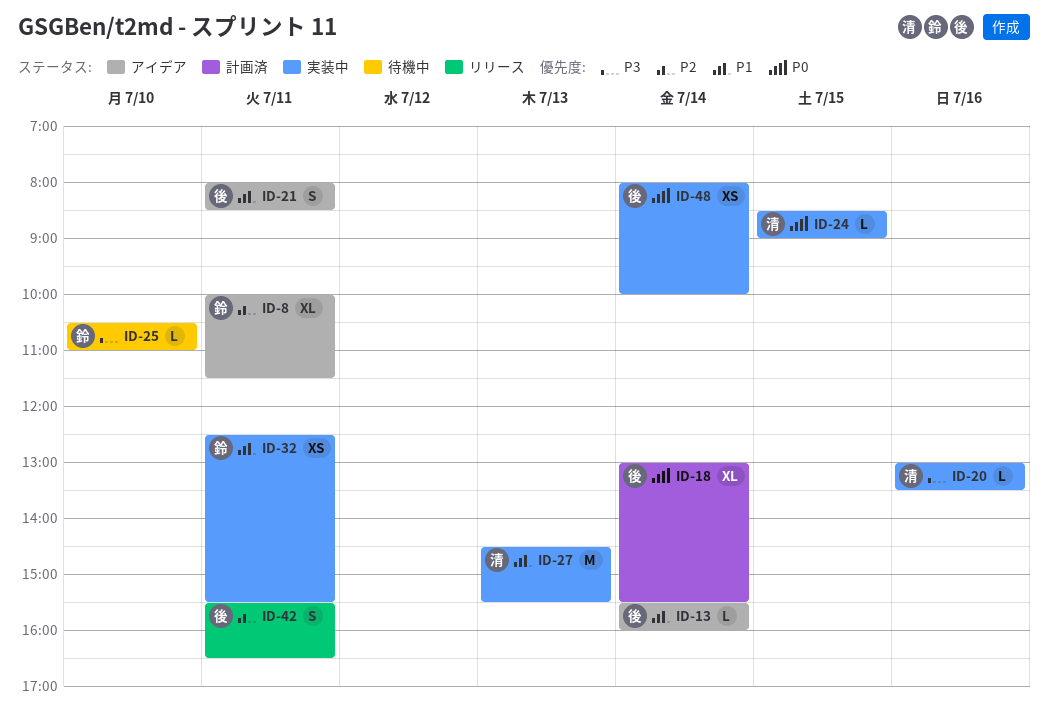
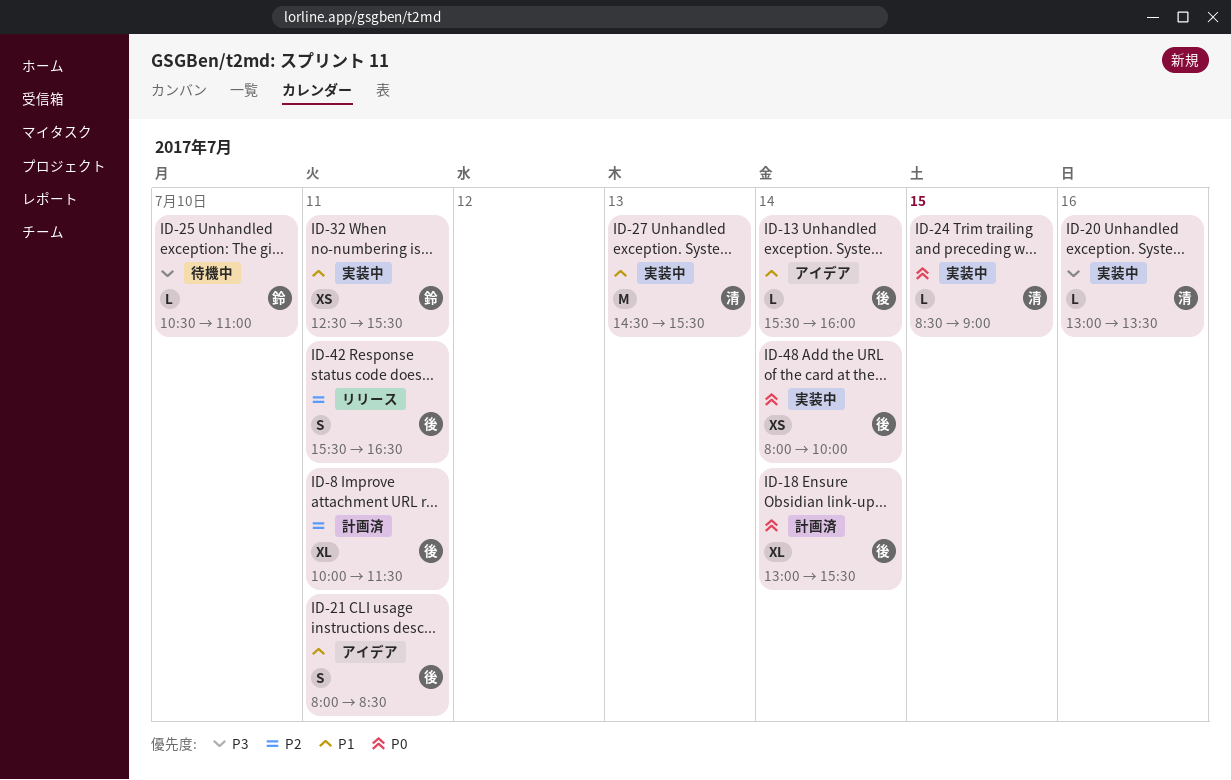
ID-8, status: アイデア -> 計画済
ID-8, owner: 鈴 -> 後

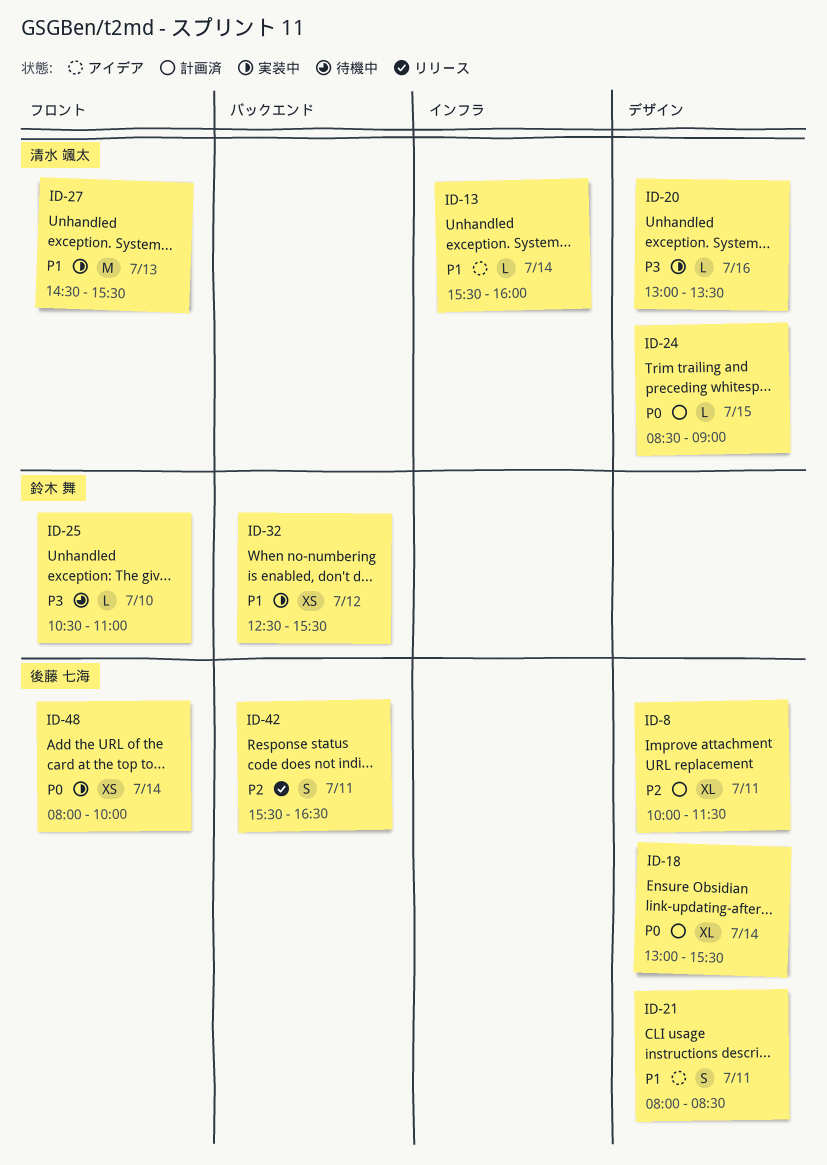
ID-13, owner: 後藤 七海 -> 清水 颯太
ID-24, status: 実装中 -> 計画済
ID-32, day: Jul 11 -> Jul 12

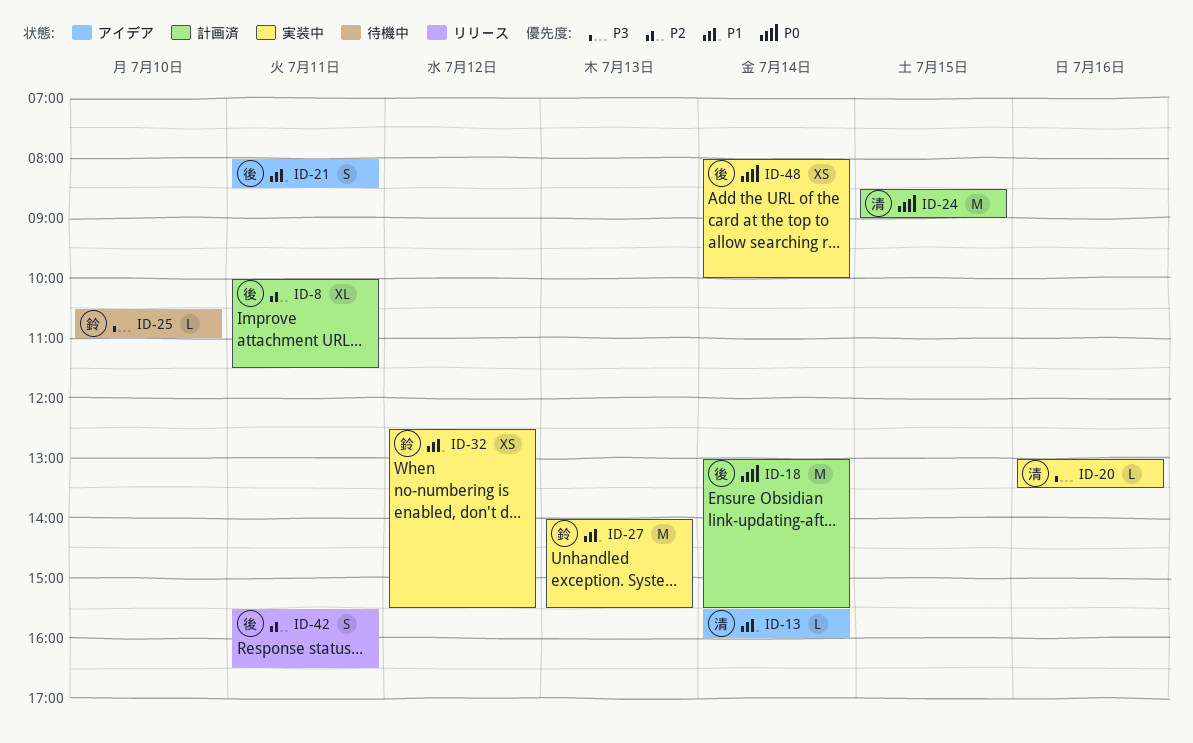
ID-18, estimate: XL -> M
ID-24, estimate: L -> M
ID-27, owner: 清水 颯太 -> 鈴木 舞
ID-27, begins: 14:30 -> 14:00

